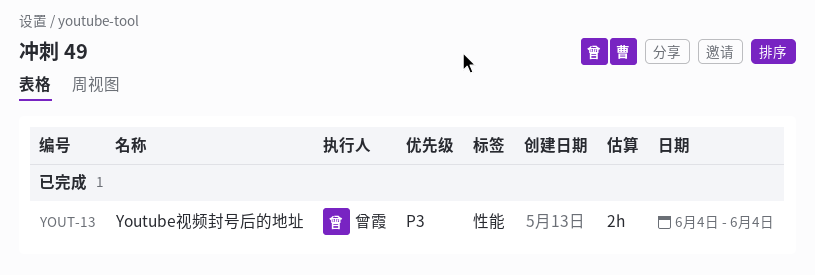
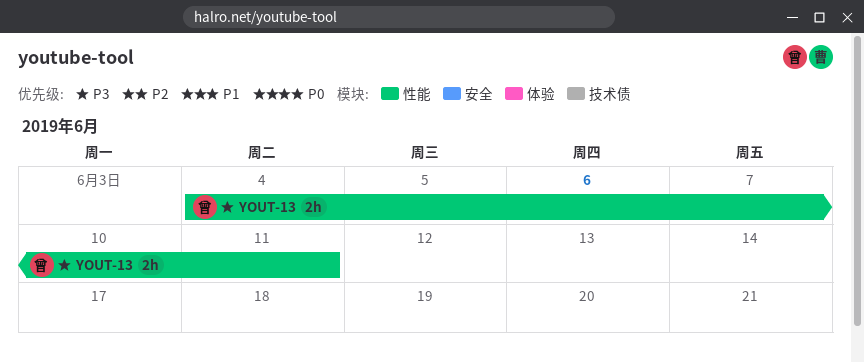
YOUT-13, due: Jun 4 -> Jun 11

